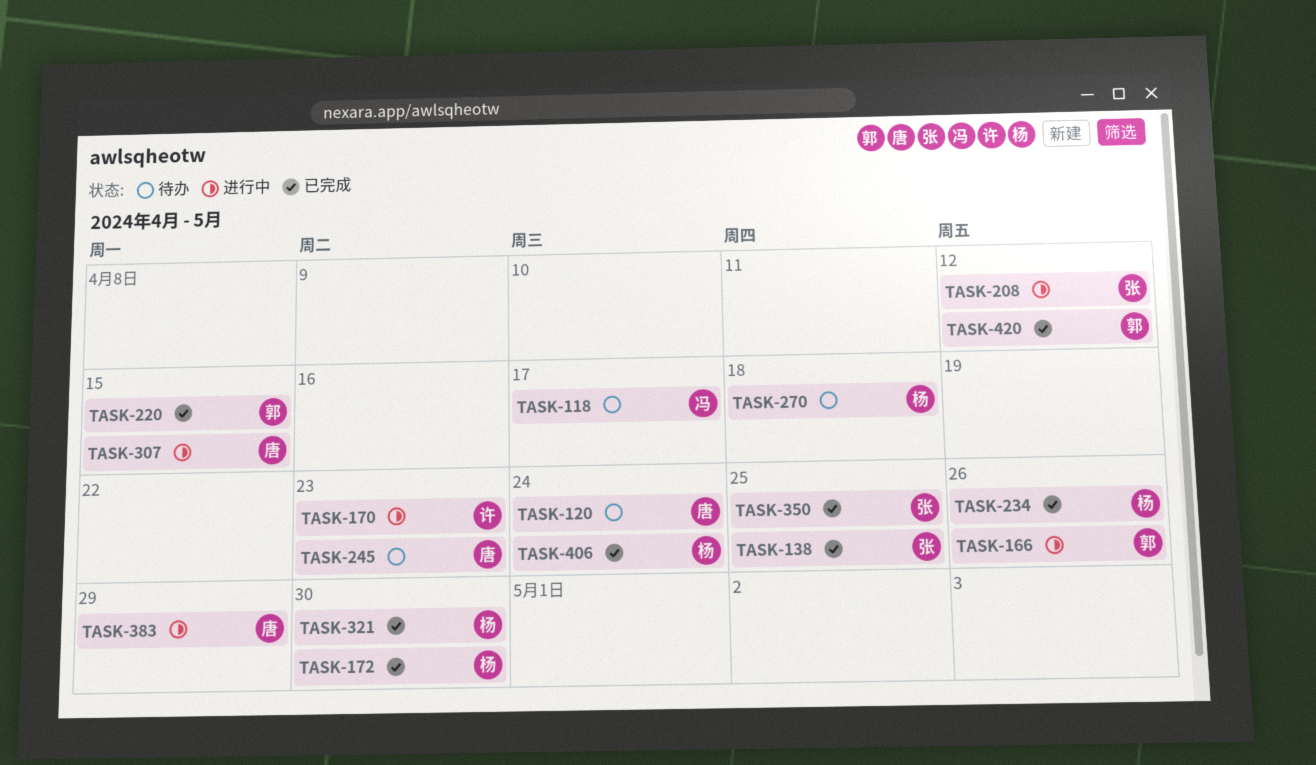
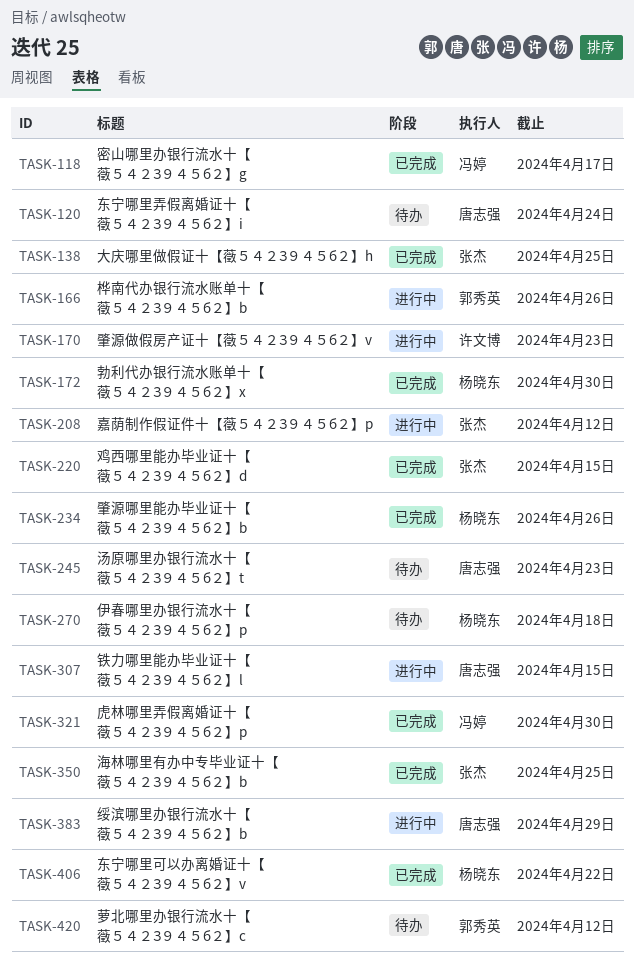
TASK-118, status: 待办 -> 已完成
TASK-220, owner: 郭秀英 -> 张杰
TASK-321, owner: 杨晓东 -> 冯婷
TASK-406, due: Apr 24 -> Apr 22
TASK-420, status: 已完成 -> 待办

